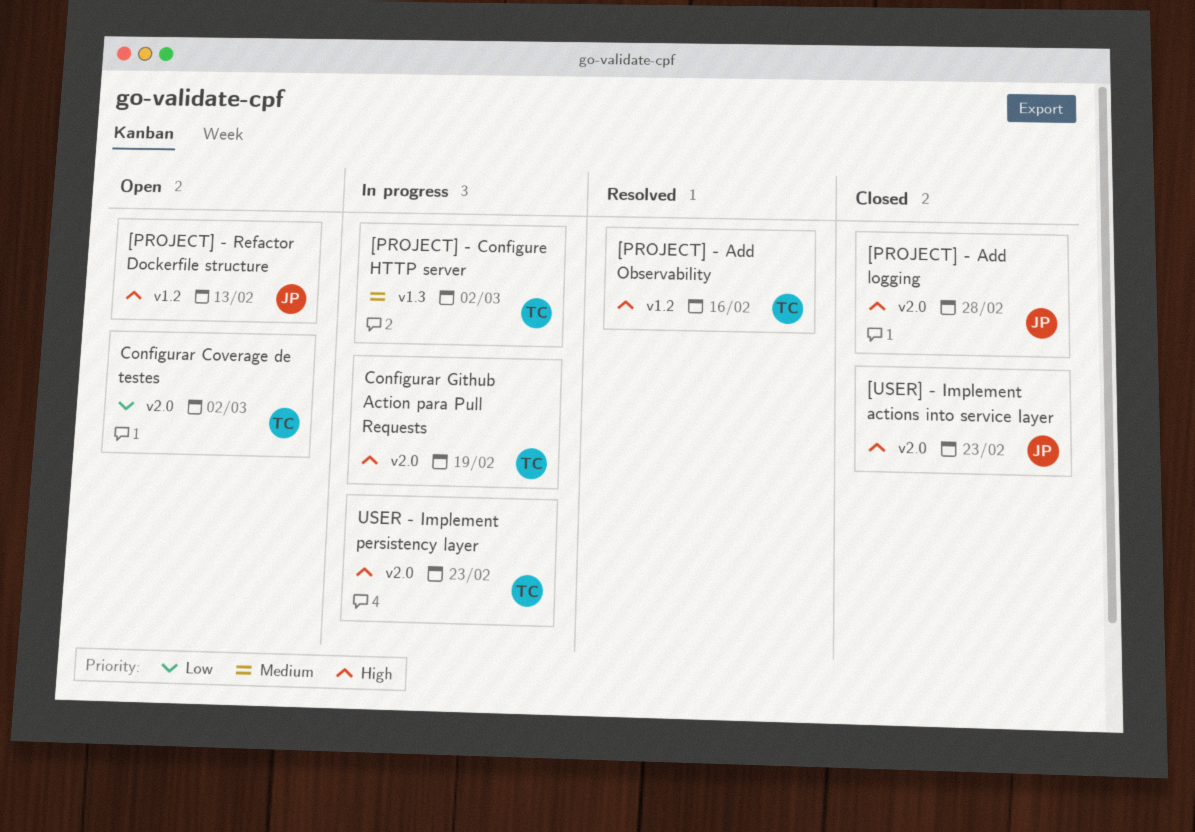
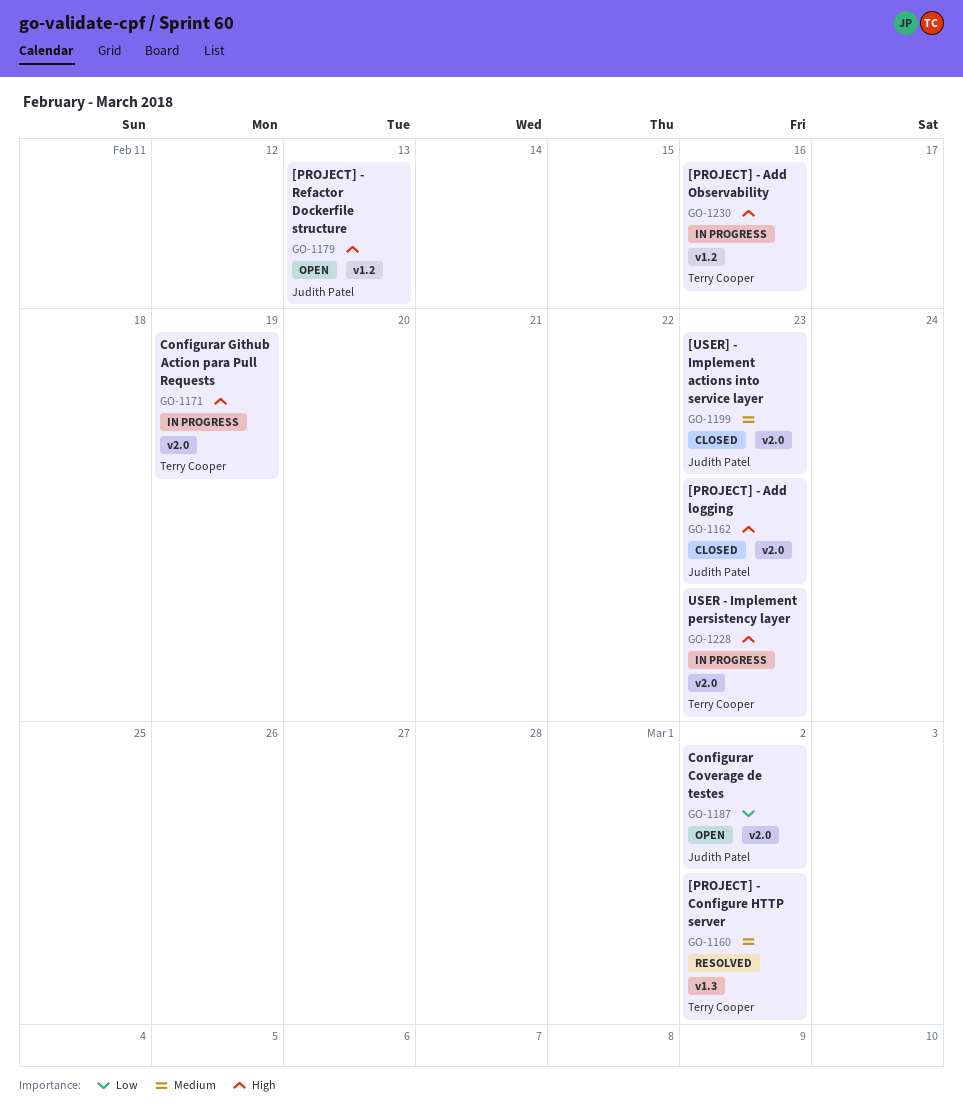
[PROJECT] - Add logging, due: Feb 28 -> Feb 23
[PROJECT] - Add Observability, status: Resolved -> In progress
[PROJECT] - Configure HTTP server, status: In progress -> Resolved
[USER] - Implement actions into service layer, priority: High -> Medium
Configurar Coverage de testes, owner: Terry Cooper -> Judith Patel

